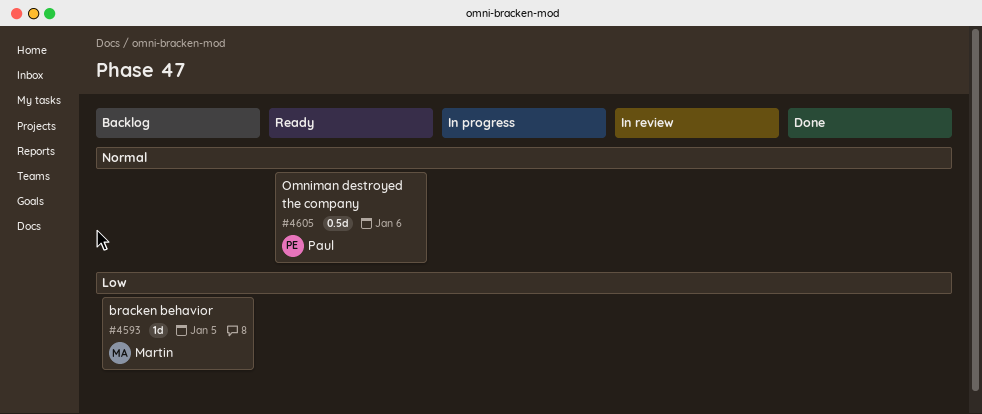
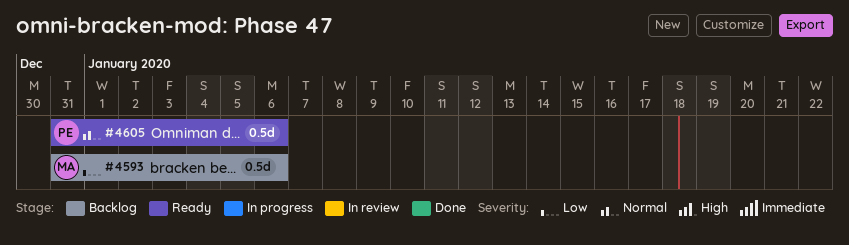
#4593, estimate: 1d -> 0.5d
#4593, due: Jan 5 -> Jan 6

